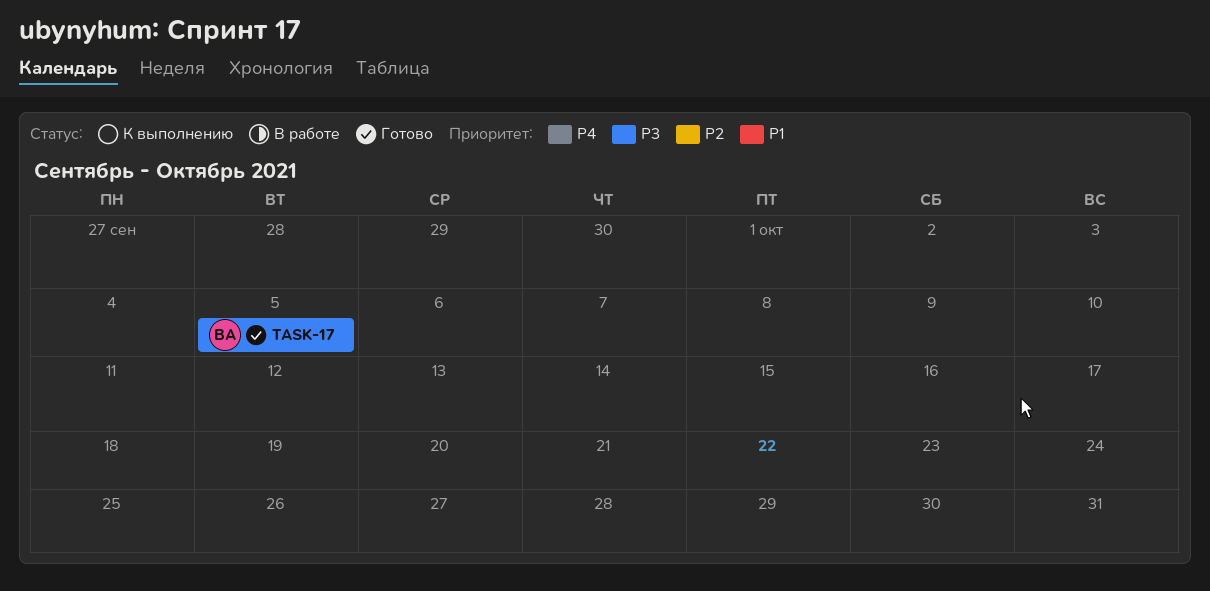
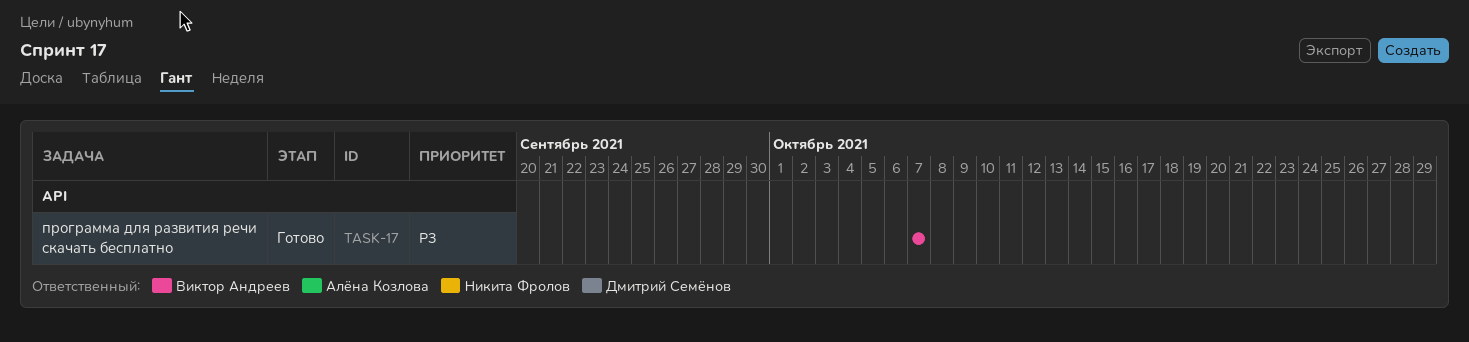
TASK-17, start: Oct 5 -> Oct 7
TASK-17, due: Oct 5 -> Oct 7

